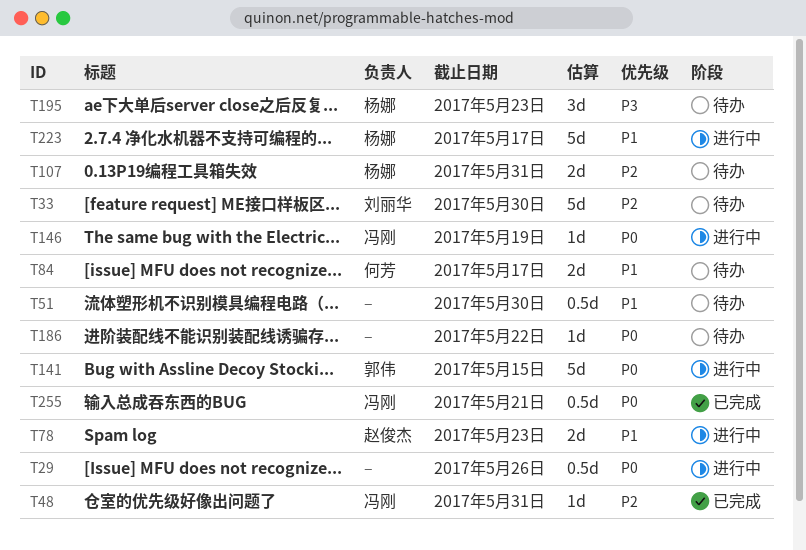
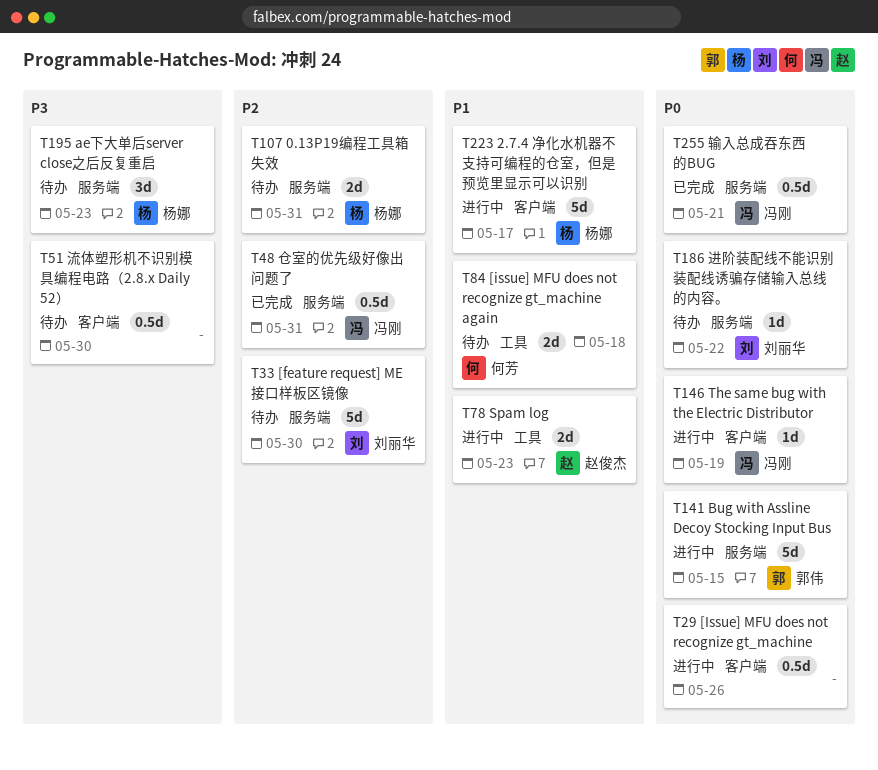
T48, estimate: 1d -> 0.5d
T51, priority: P1 -> P3
T84, due: May 17 -> May 18
T186, owner: none -> 刘丽华

